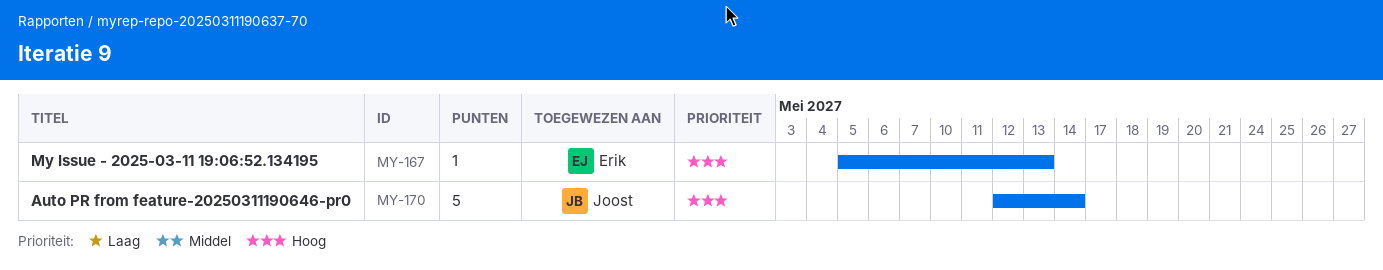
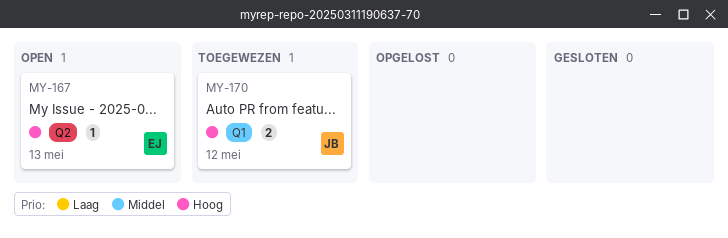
MY-170, estimate: 5 -> 2
MY-170, due: May 14 -> May 12

